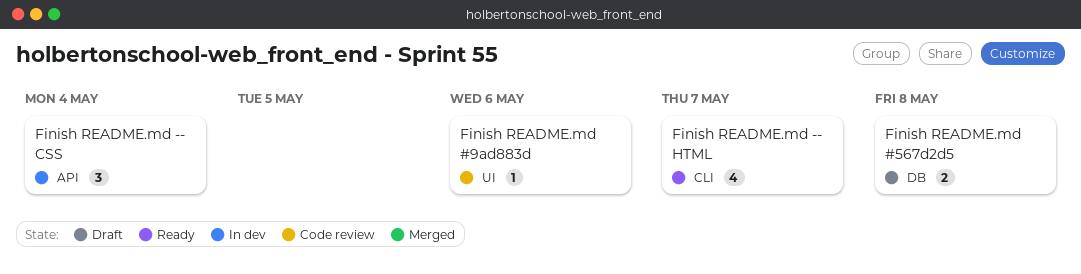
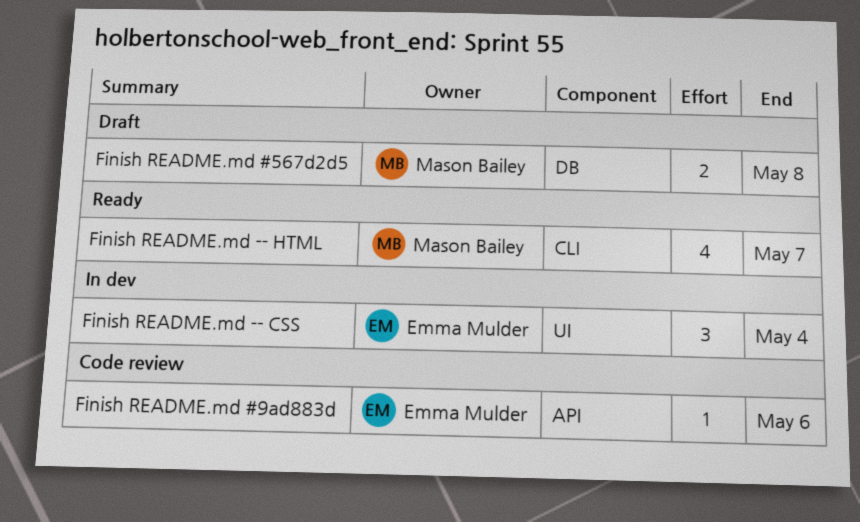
Finish README.md #9ad883d, label: UI -> API
Finish README.md -- CSS, label: API -> UI

